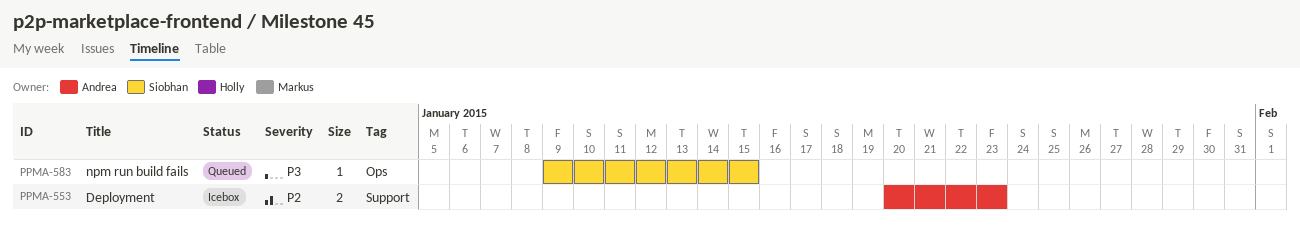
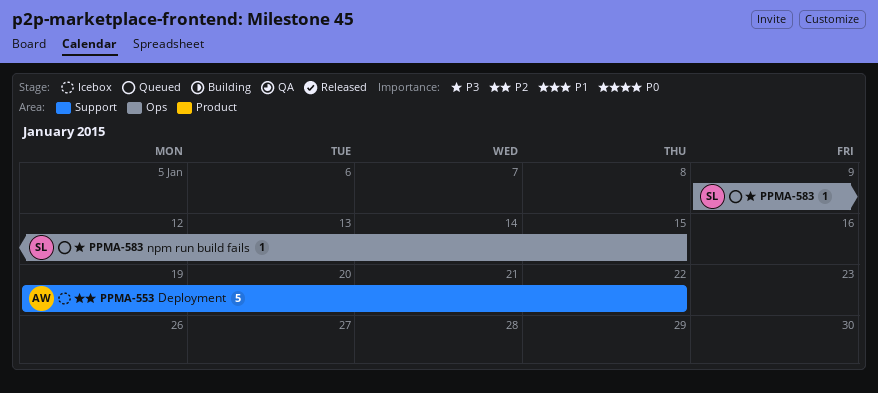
PPMA-553, estimate: 2 -> 5
PPMA-553, start: Jan 20 -> Jan 19
PPMA-553, due: Jan 23 -> Jan 22

